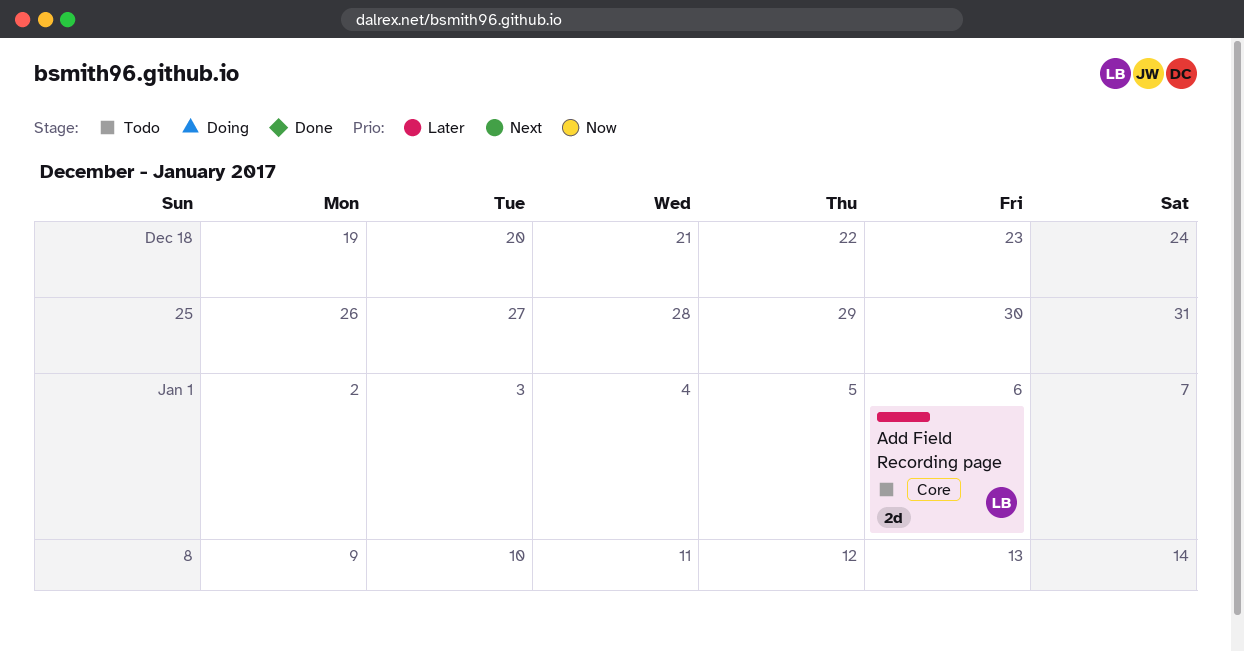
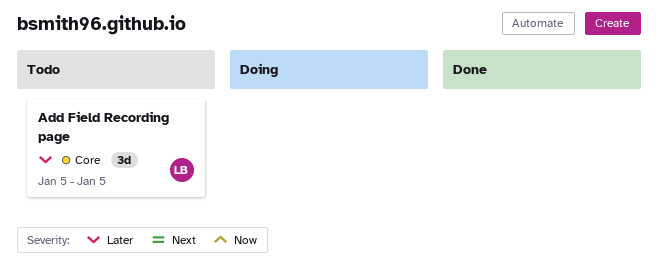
Add Field Recording page, estimate: 2d -> 3d
Add Field Recording page, due: Jan 6 -> Jan 5

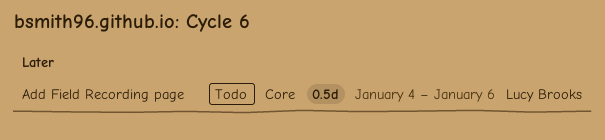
Add Field Recording page, estimate: 3d -> 0.5d
Add Field Recording page, start: Jan 5 -> Jan 4
Add Field Recording page, due: Jan 5 -> Jan 6

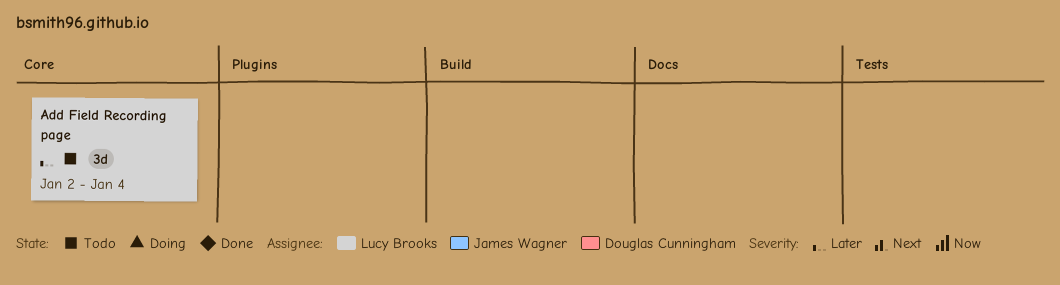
Add Field Recording page, estimate: 0.5d -> 3d
Add Field Recording page, start: Jan 4 -> Jan 2
Add Field Recording page, due: Jan 6 -> Jan 4

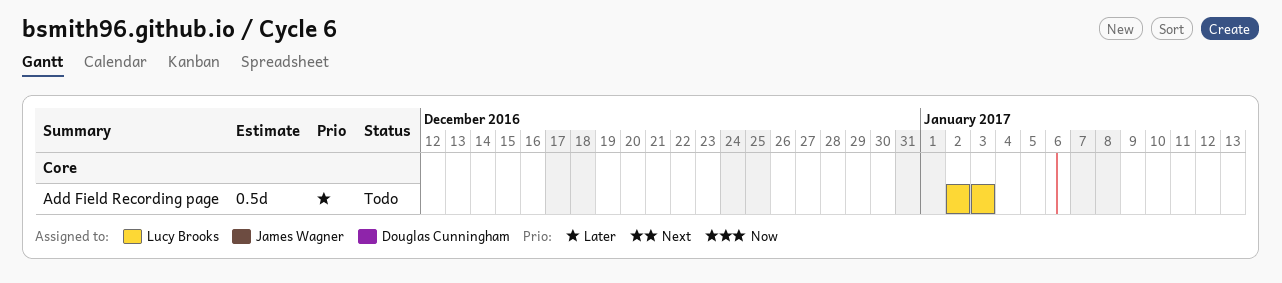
Add Field Recording page, estimate: 3d -> 0.5d
Add Field Recording page, due: Jan 4 -> Jan 3

